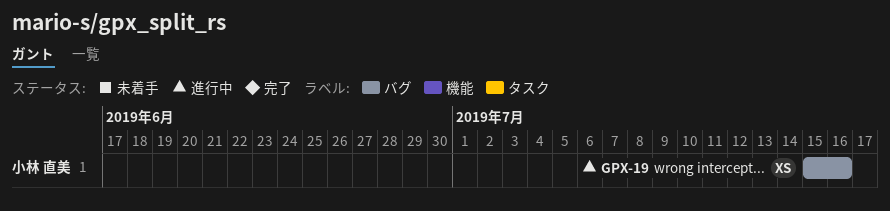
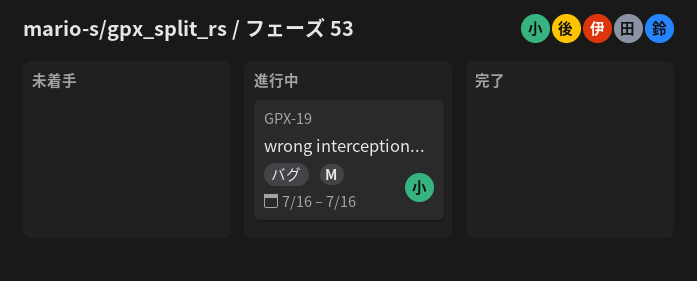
GPX-19, estimate: XS -> M
GPX-19, start: Jul 15 -> Jul 16

